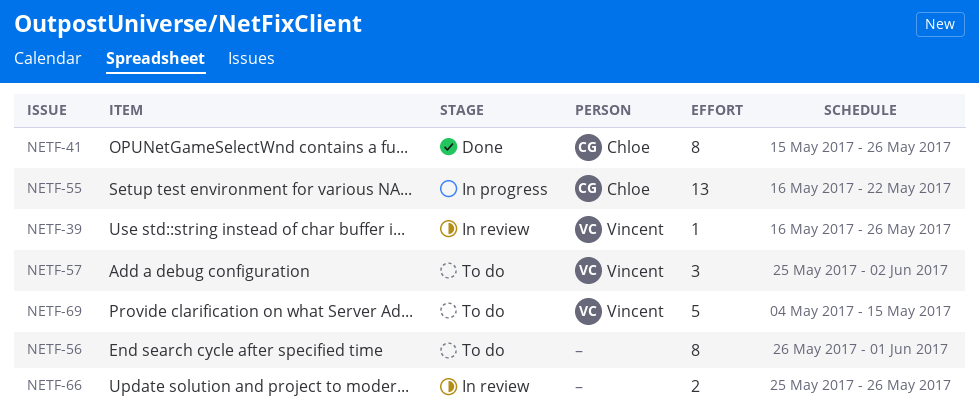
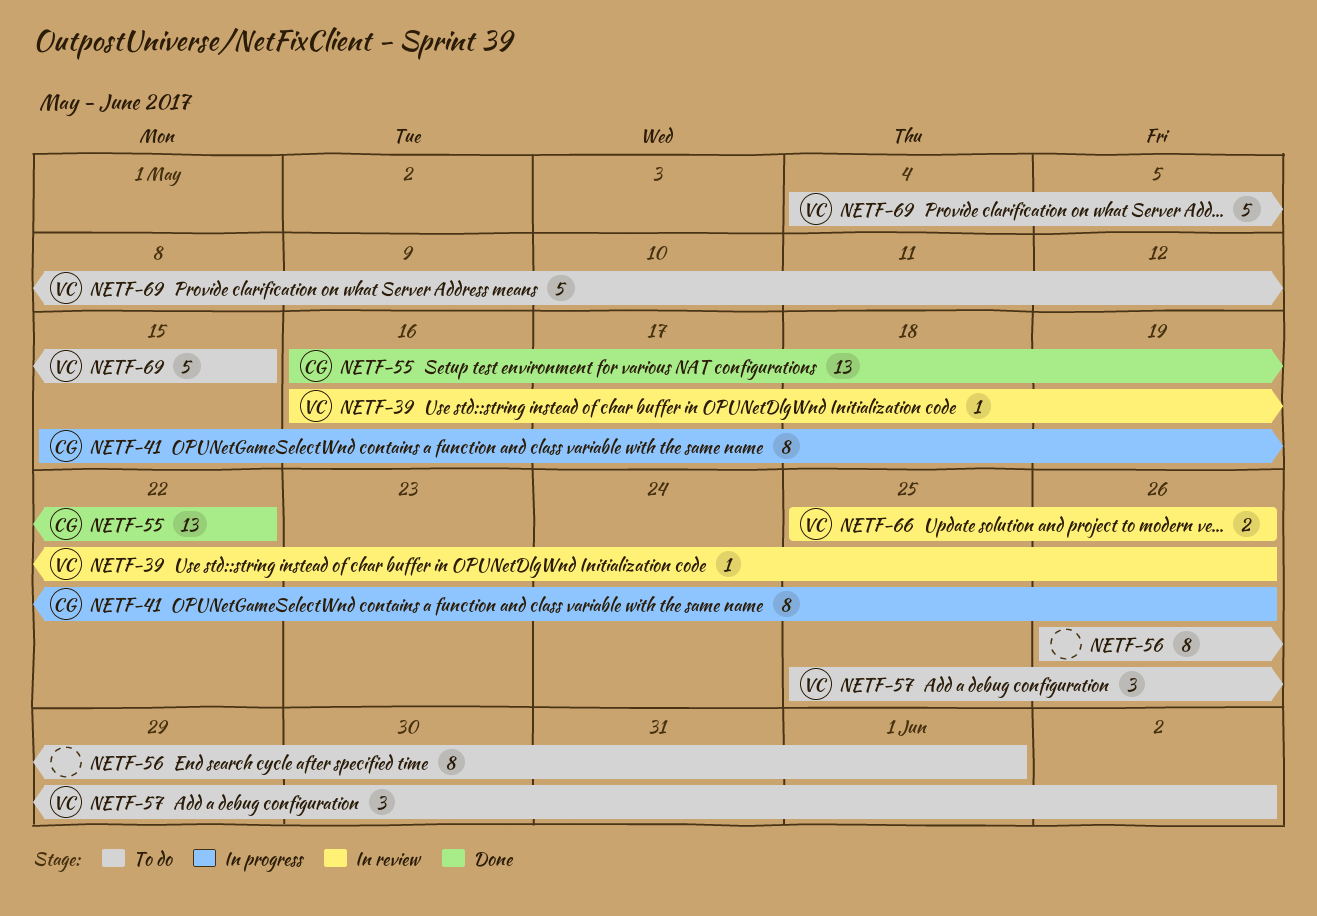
NETF-41, status: Done -> In progress
NETF-55, status: In progress -> Done
NETF-66, owner: none -> Vincent

